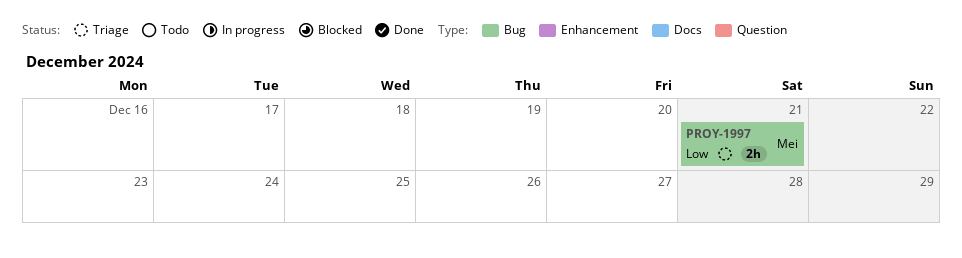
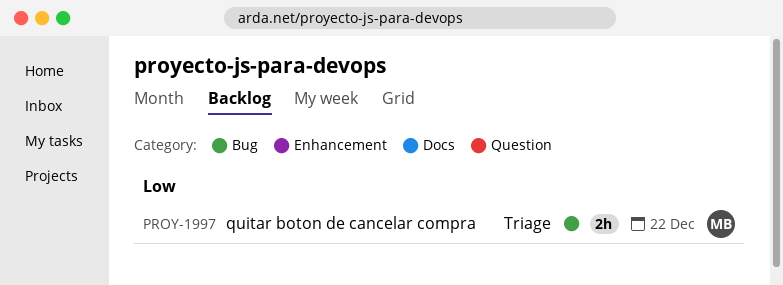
PROY-1997, due: Dec 21 -> Dec 22

